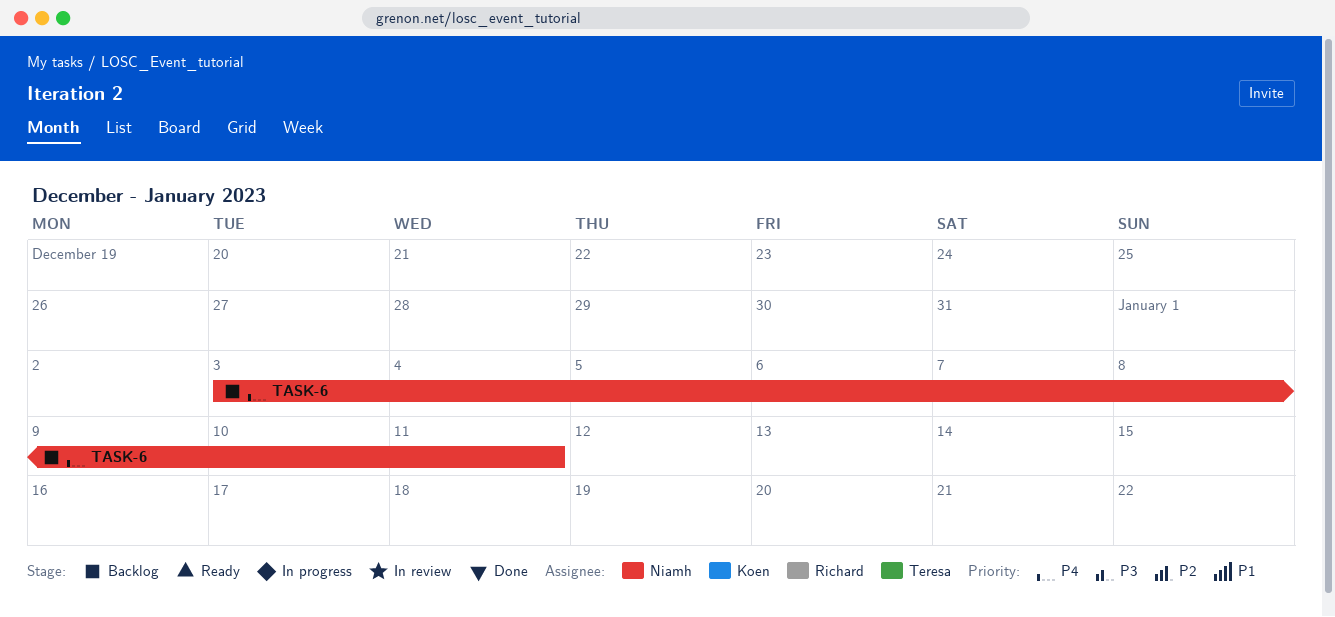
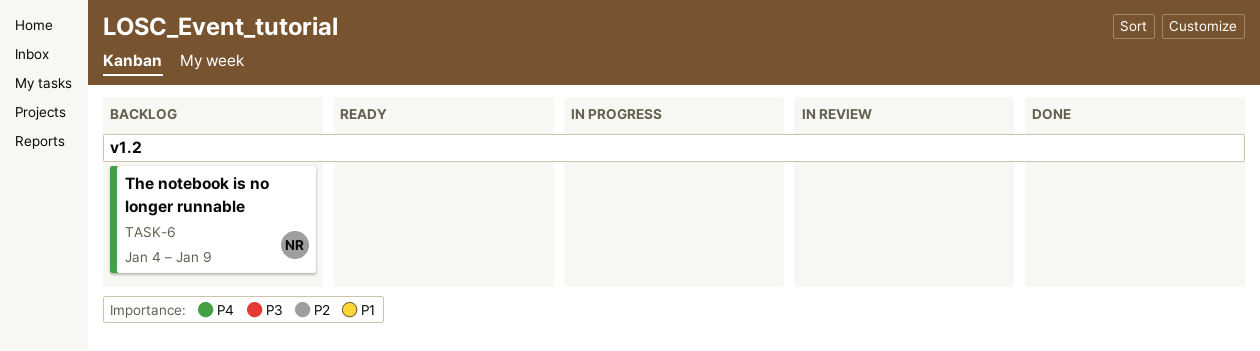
TASK-6, start: Jan 3 -> Jan 4
TASK-6, due: Jan 11 -> Jan 9

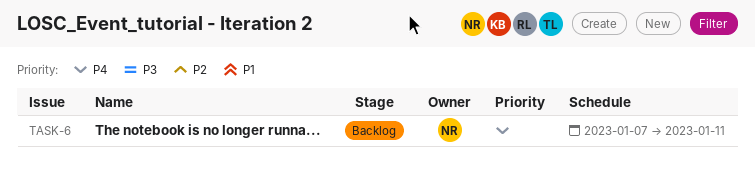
TASK-6, start: Jan 4 -> Jan 7
TASK-6, due: Jan 9 -> Jan 11

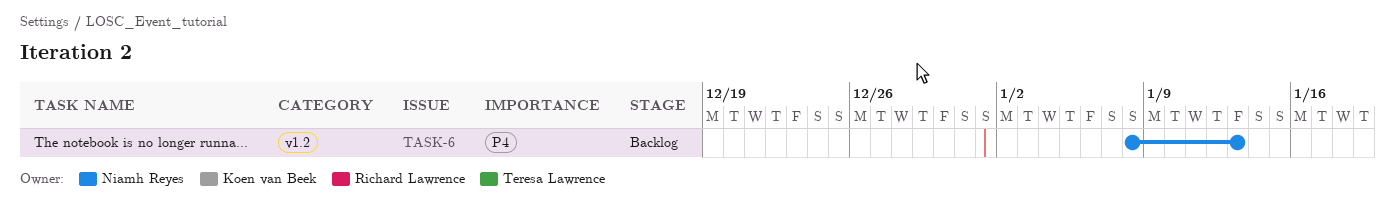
TASK-6, start: Jan 7 -> Jan 8
TASK-6, due: Jan 11 -> Jan 13

